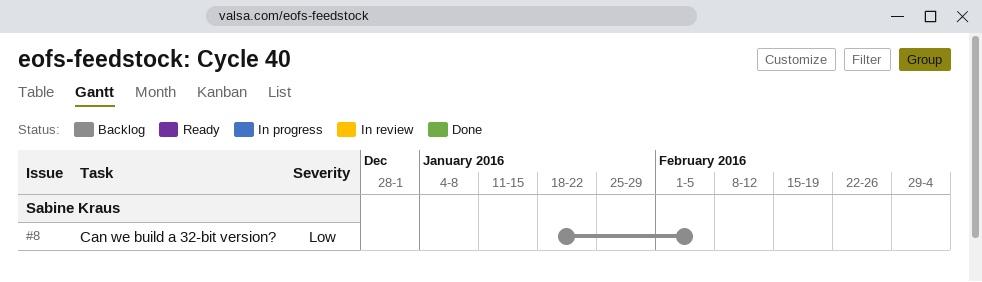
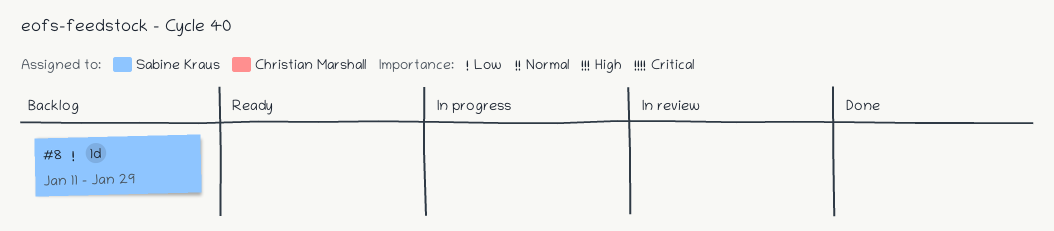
#8, start: Jan 18 -> Jan 11
#8, due: Feb 5 -> Jan 29

